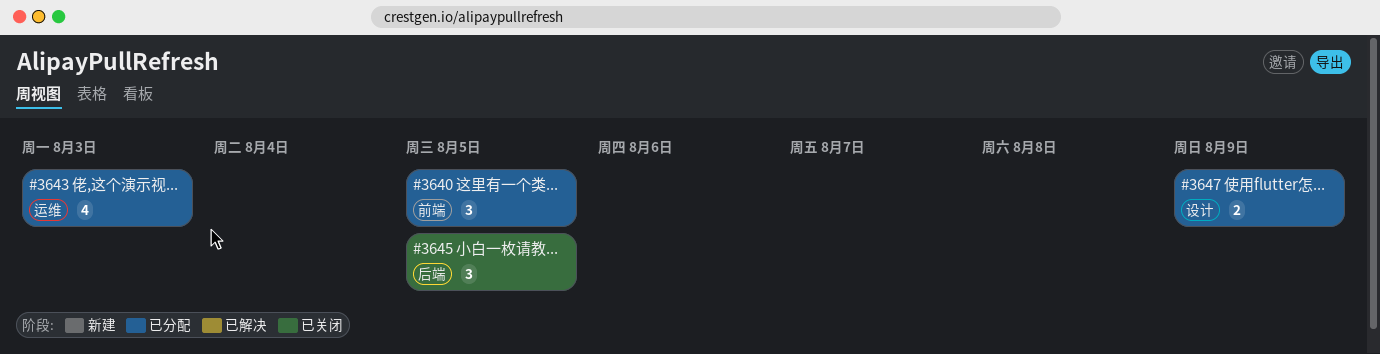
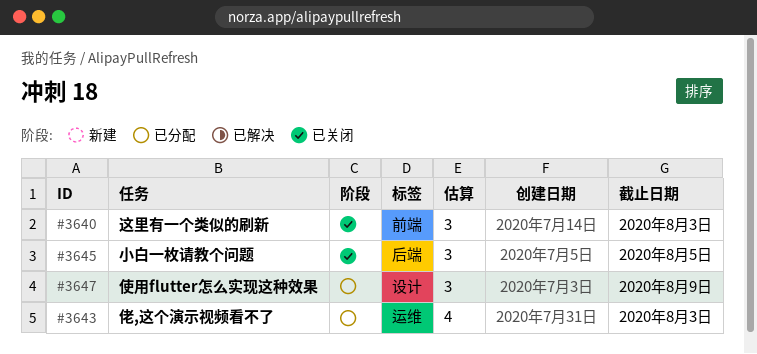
#3640, status: 已分配 -> 已关闭
#3640, due: Aug 5 -> Aug 3
#3647, estimate: 2 -> 3

